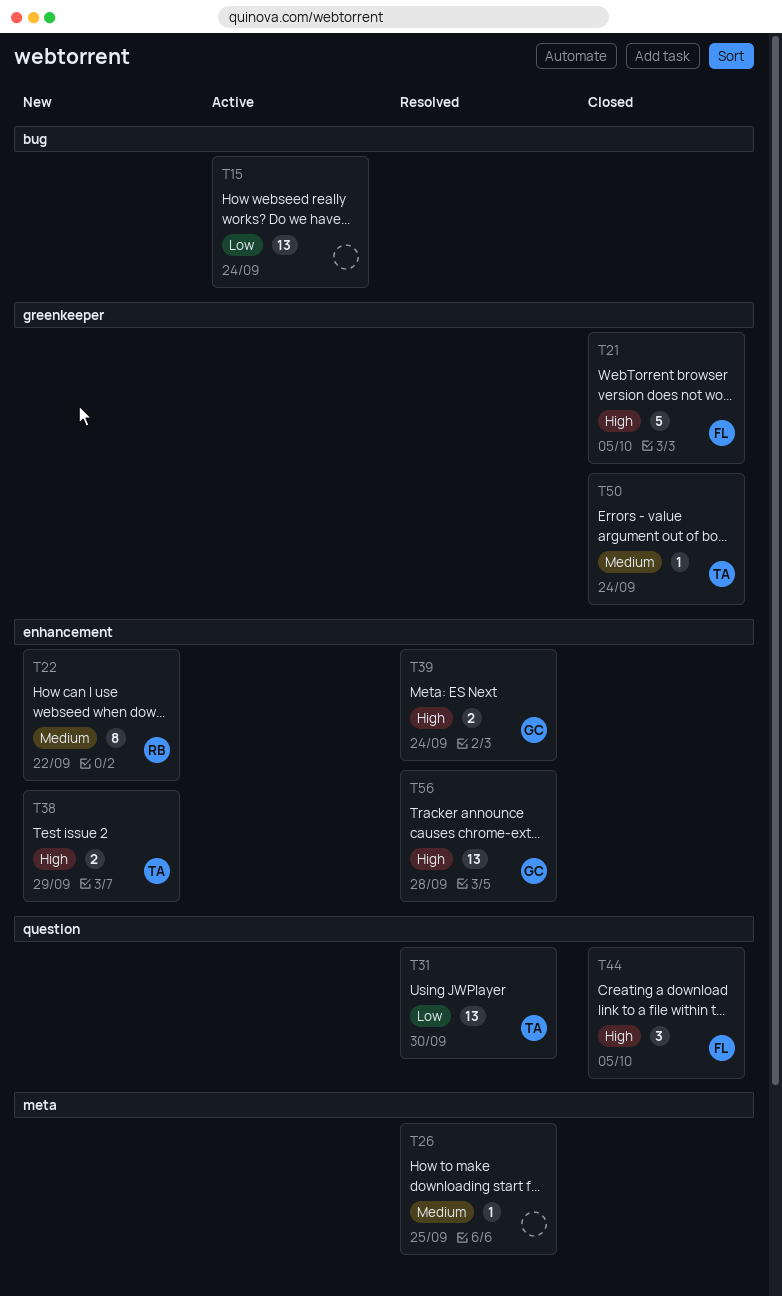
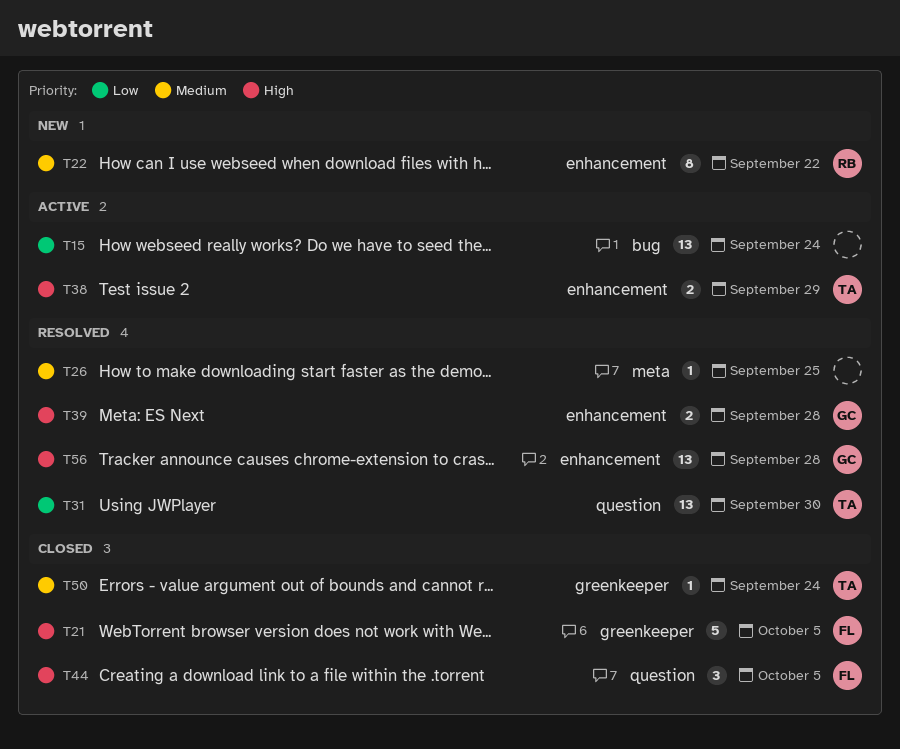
T38, status: New -> Active
T39, due: Sep 24 -> Sep 28

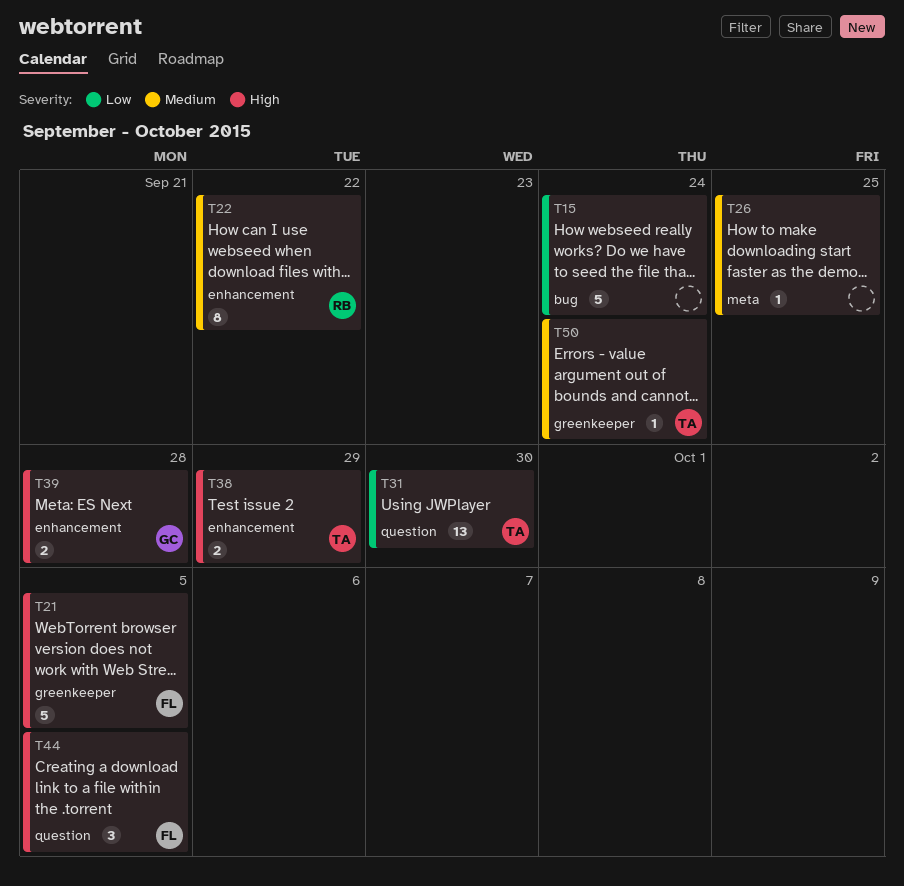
T15, estimate: 13 -> 5
T56: present -> none

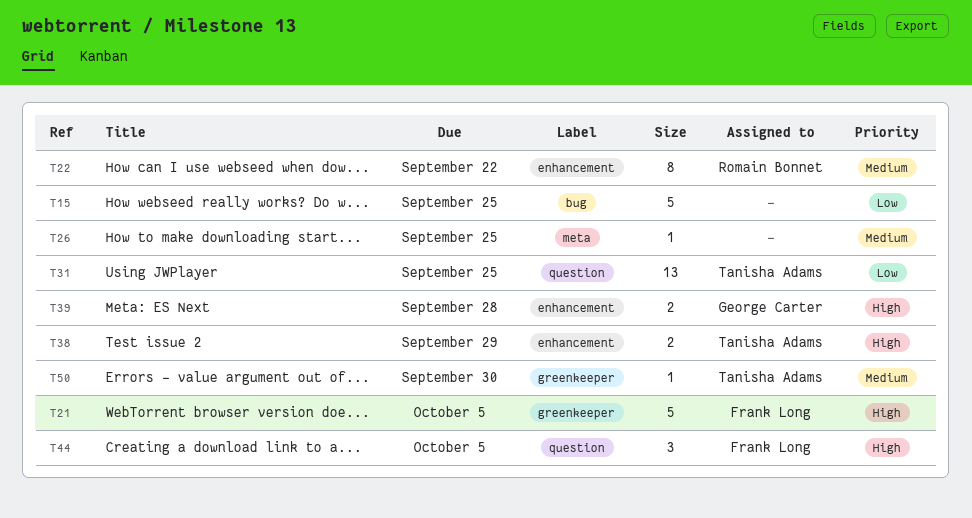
T15, due: Sep 24 -> Sep 25
T31, due: Sep 30 -> Sep 25
T50, due: Sep 24 -> Sep 30

